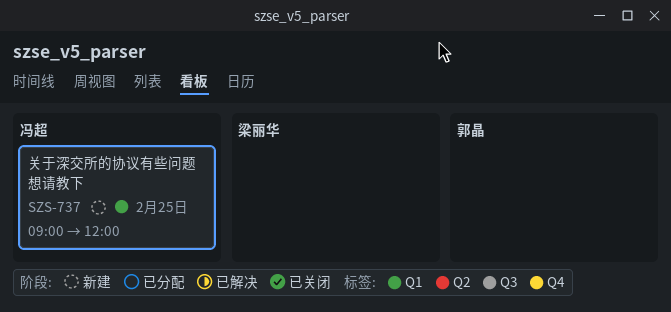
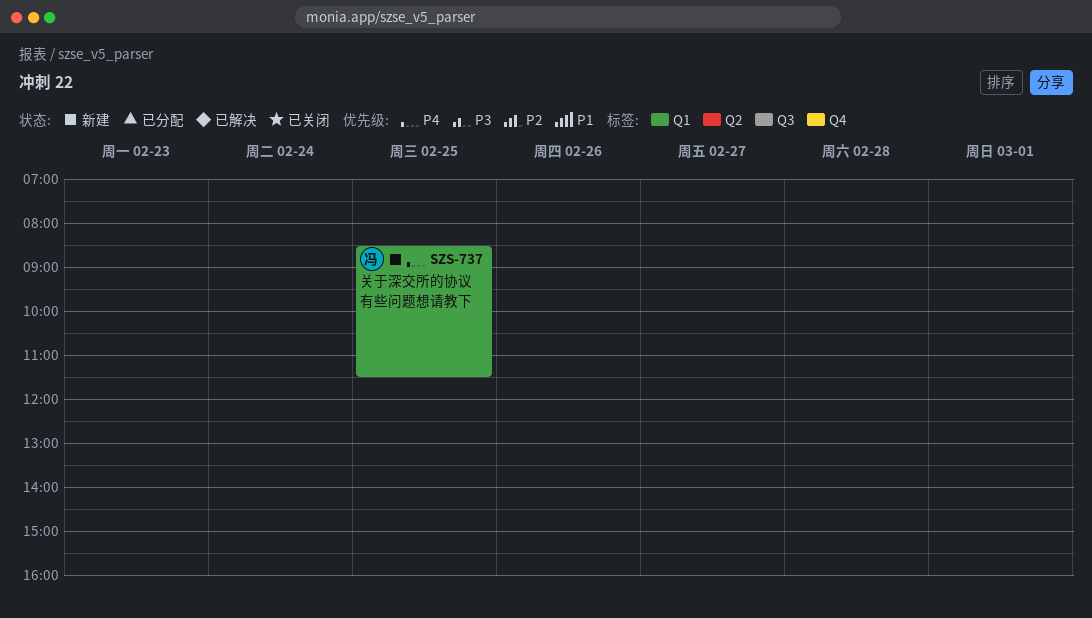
SZS-737, begins: 09:00 -> 08:30
SZS-737, ends: 12:00 -> 11:30

